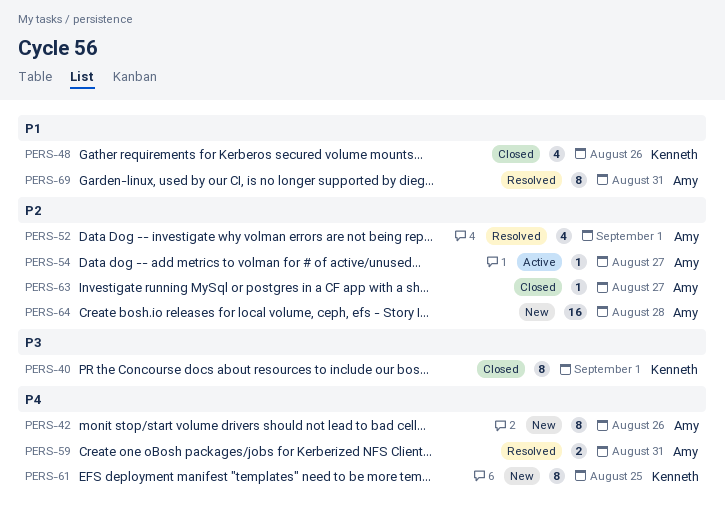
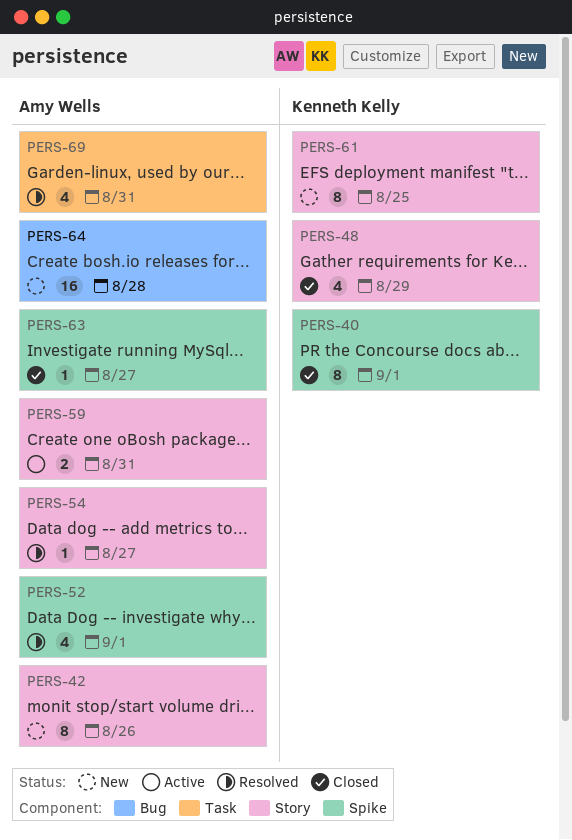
PERS-48, due: Aug 26 -> Aug 29
PERS-54, status: Active -> Resolved
PERS-59, status: Resolved -> Active
PERS-69, estimate: 8 -> 4

